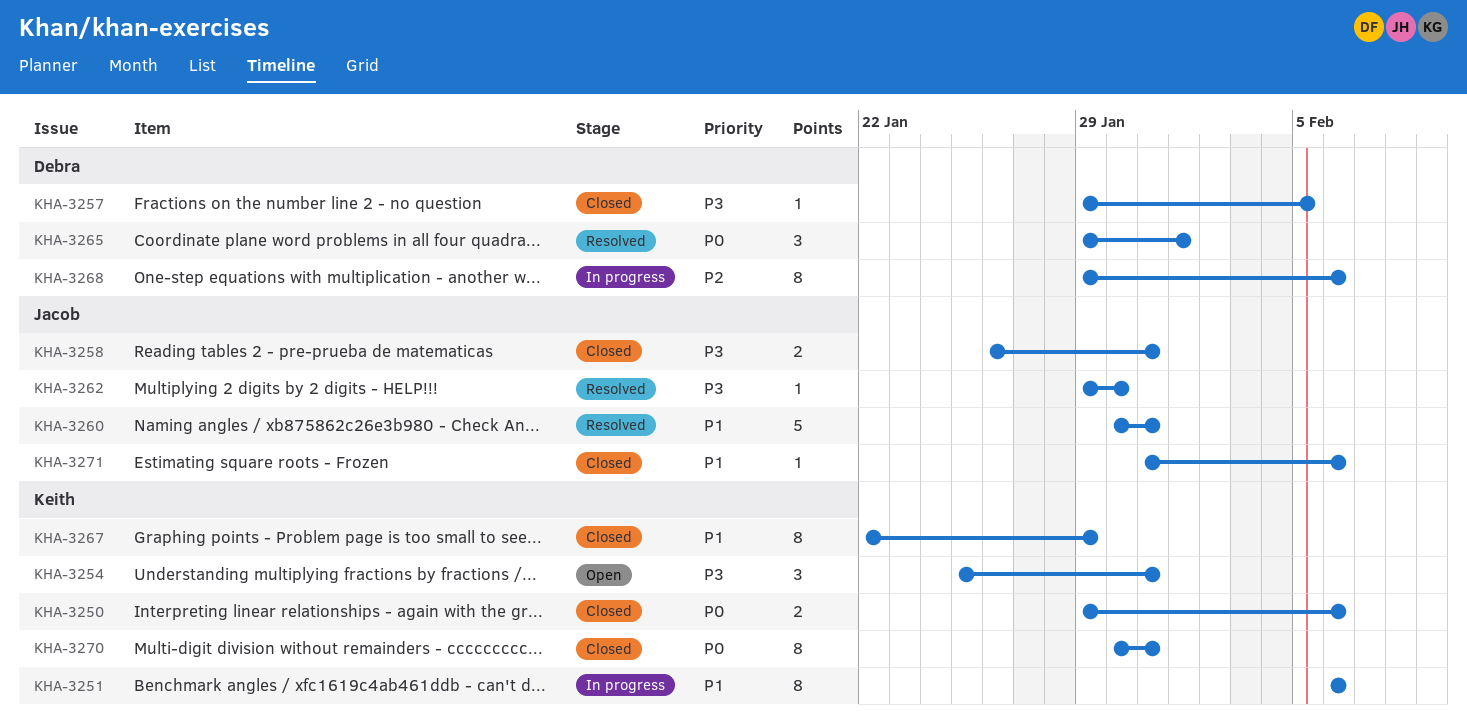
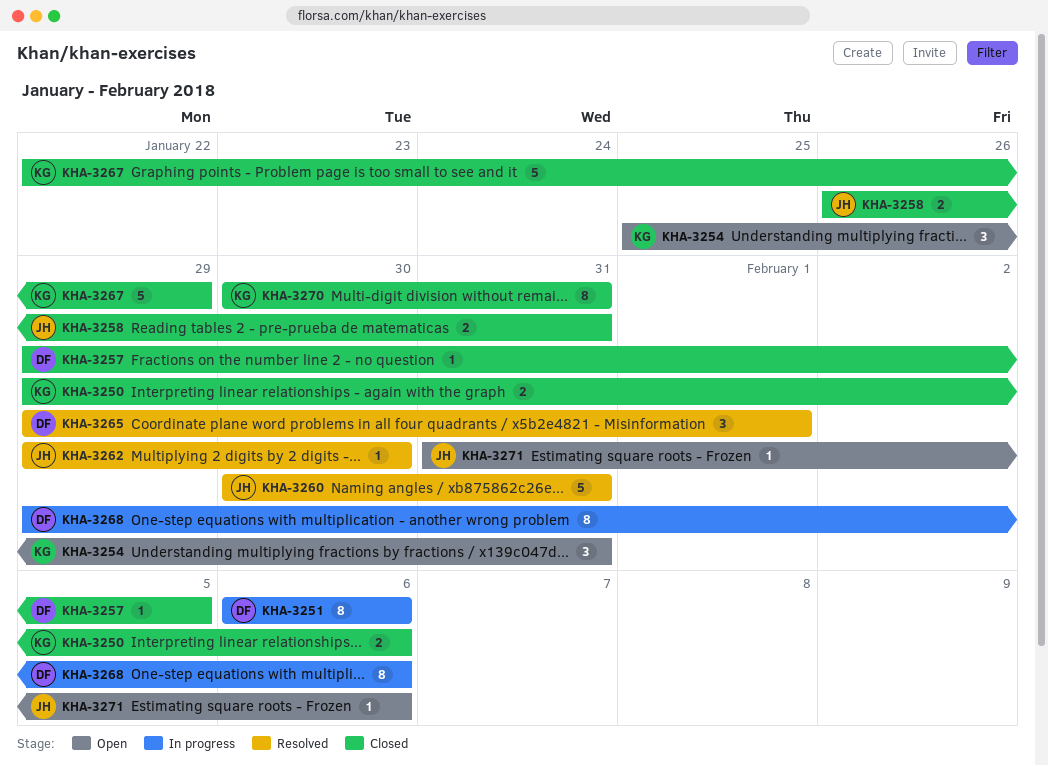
KHA-3251, owner: Keith -> Debra
KHA-3267, estimate: 8 -> 5
KHA-3271, status: Closed -> Open

